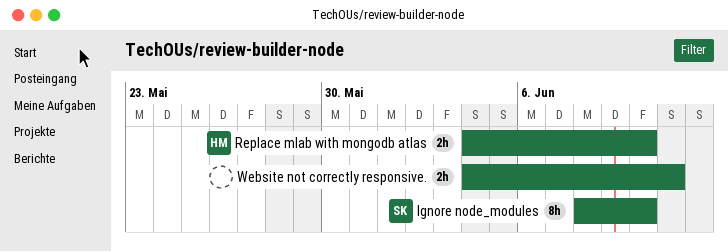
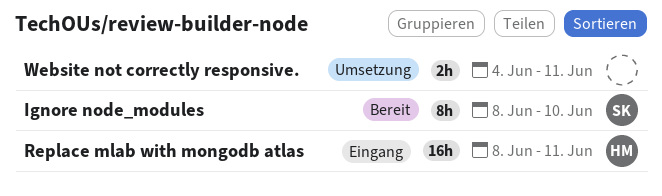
Replace mlab with mongodb atlas, estimate: 2h -> 16h
Replace mlab with mongodb atlas, start: Jun 4 -> Jun 8
Replace mlab with mongodb atlas, due: Jun 10 -> Jun 11

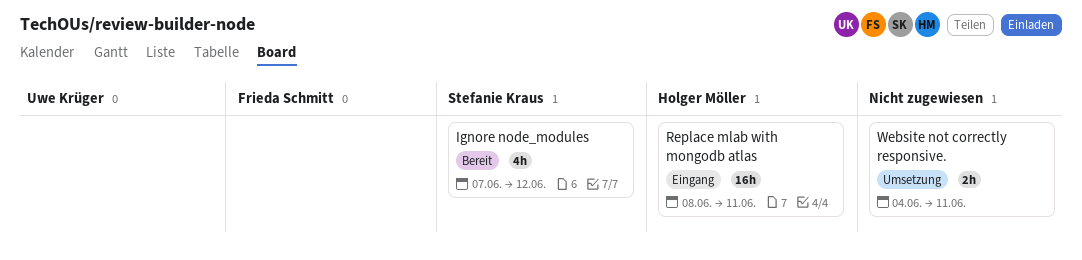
Ignore node_modules, estimate: 8h -> 4h
Ignore node_modules, start: Jun 8 -> Jun 7
Ignore node_modules, due: Jun 10 -> Jun 12

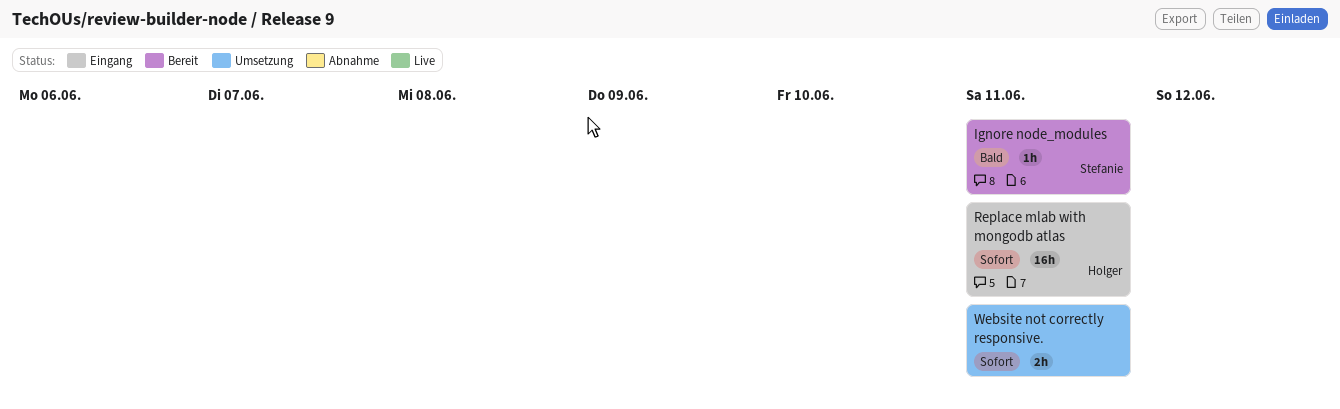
Ignore node_modules, estimate: 4h -> 1h
Ignore node_modules, due: Jun 12 -> Jun 11

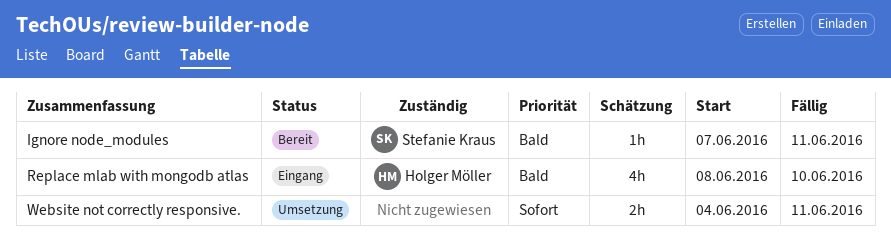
Replace mlab with mongodb atlas, priority: Sofort -> Bald
Replace mlab with mongodb atlas, estimate: 16h -> 4h
Replace mlab with mongodb atlas, due: Jun 11 -> Jun 10

